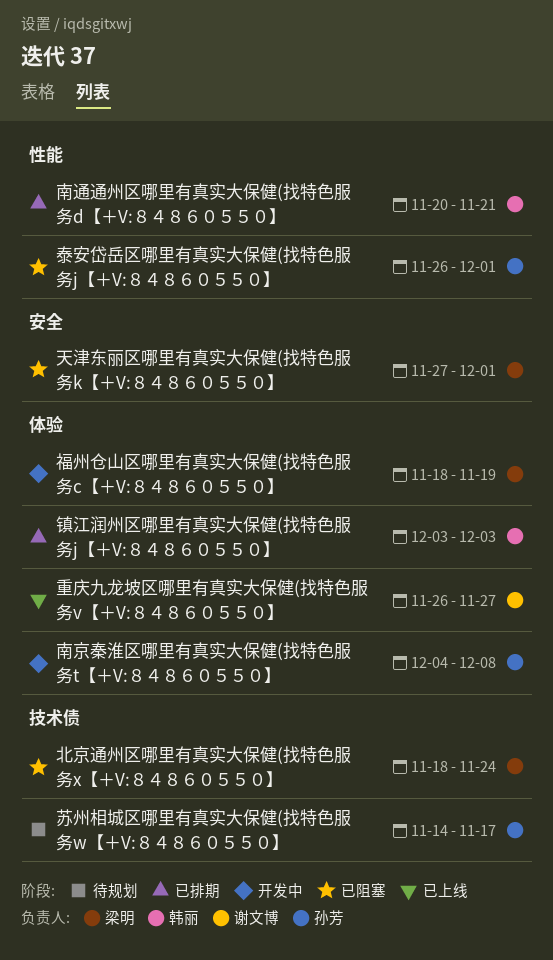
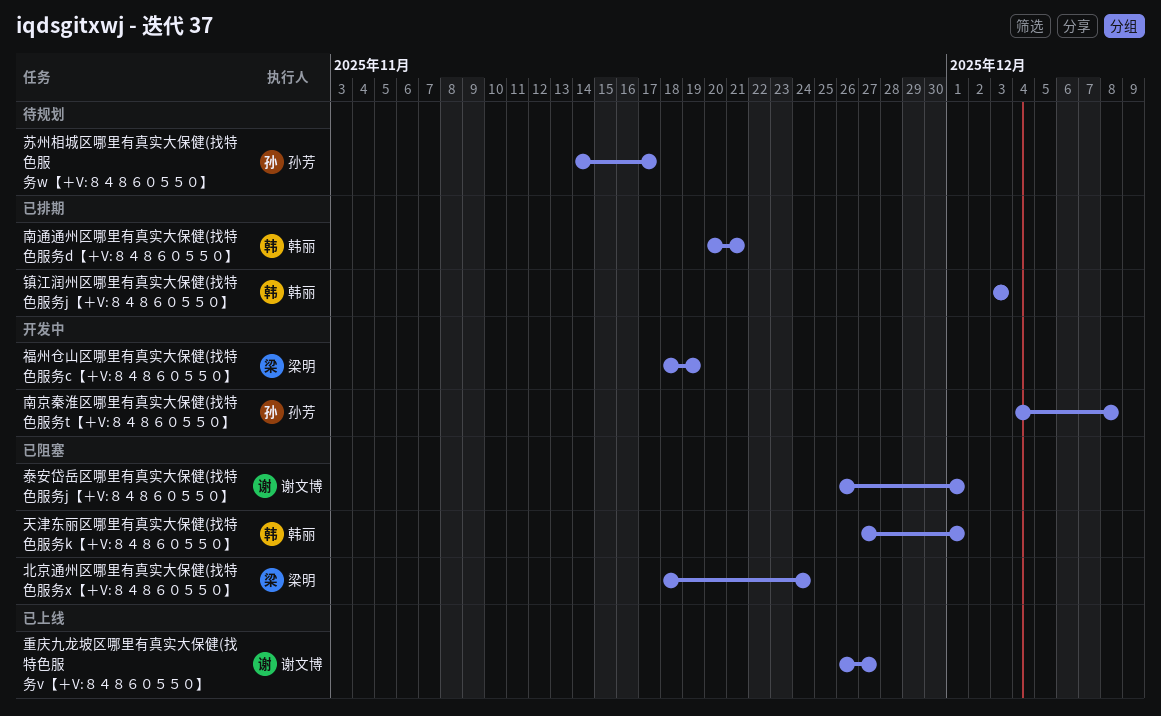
天津东丽区哪里有真实大保健(找特色服务k【＋V:８４８６０５５０】, owner: 梁明 -> 韩丽
泰安岱岳区哪里有真实大保健(找特色服务j【＋V:８４８６０５５０】, owner: 孙芳 -> 谢文博

